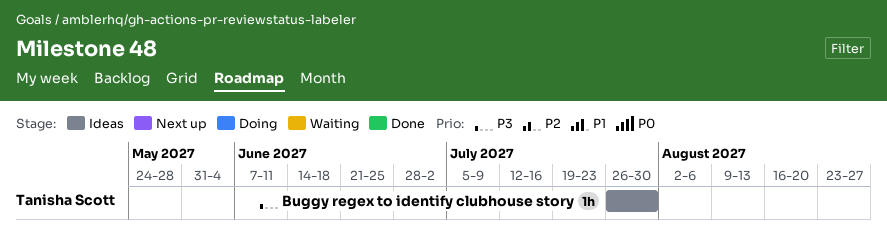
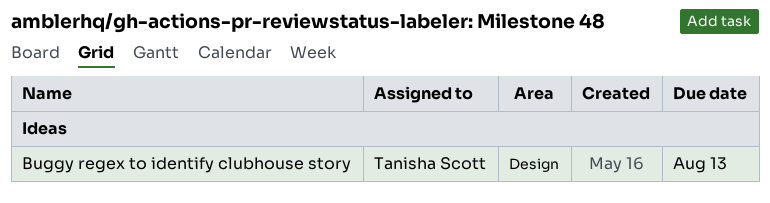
Buggy regex to identify clubhouse story, due: Jul 30 -> Aug 13

